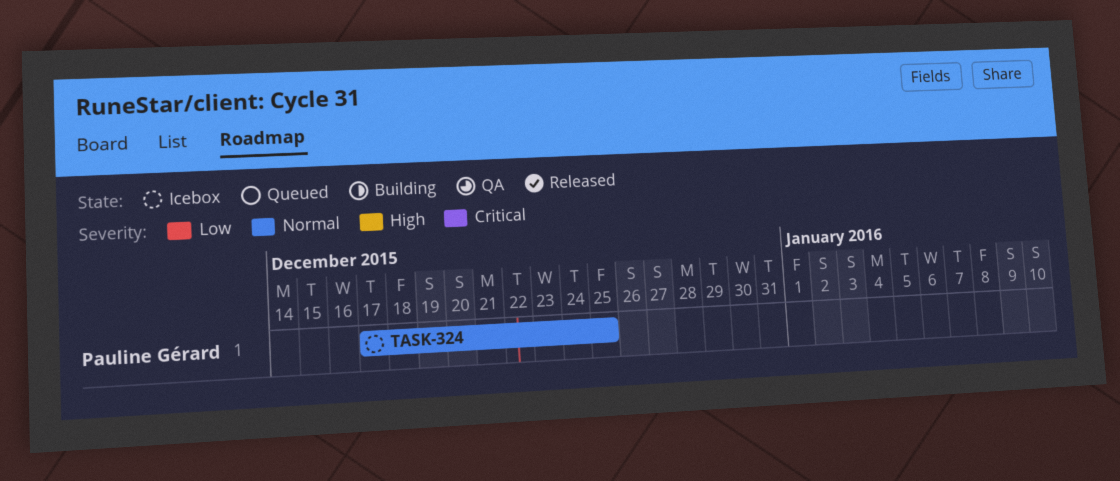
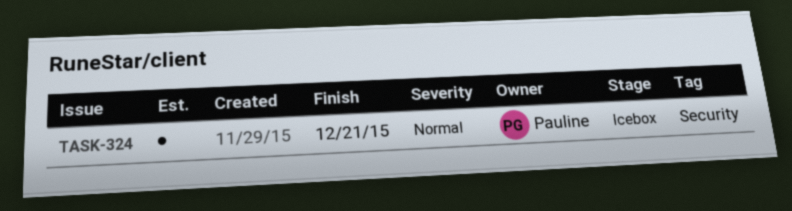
TASK-324, due: Dec 25 -> Dec 21

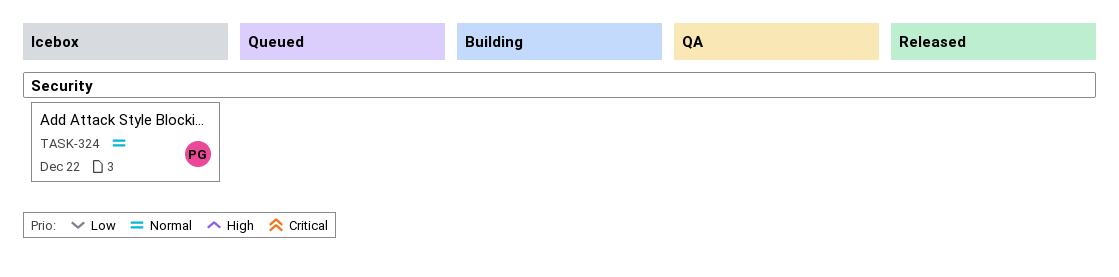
TASK-324, due: Dec 21 -> Dec 22

